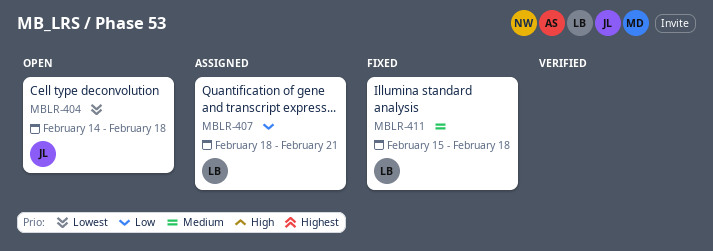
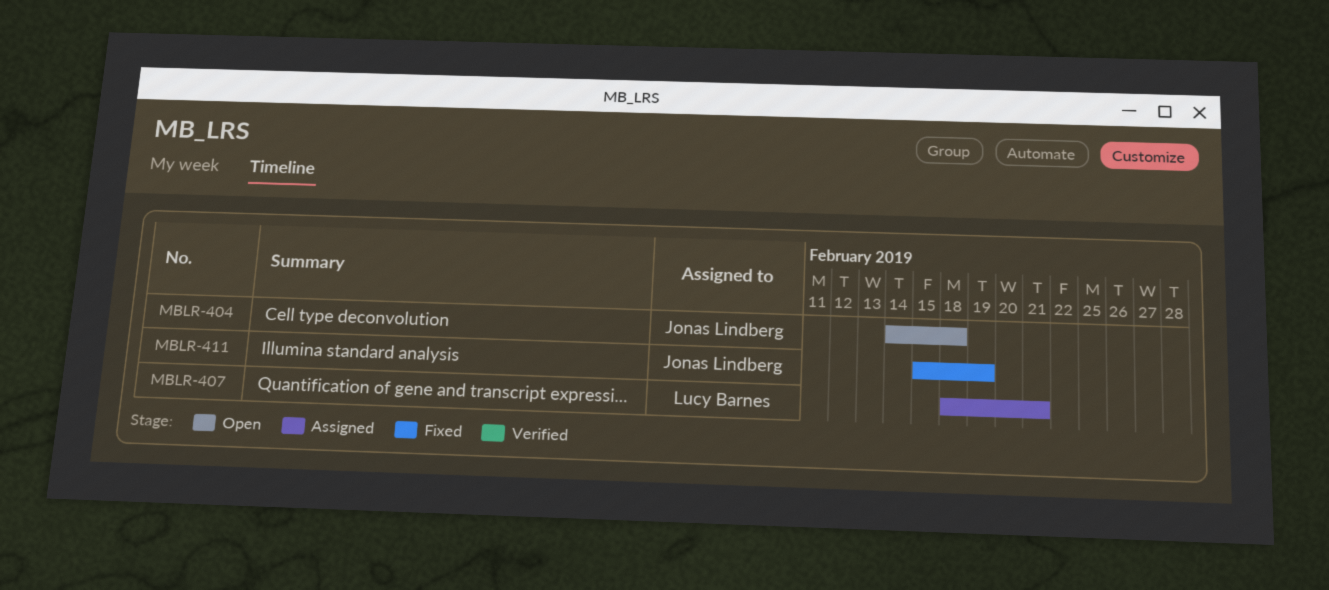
MBLR-411, owner: Lucy Barnes -> Jonas Lindberg
MBLR-411, due: Feb 18 -> Feb 19

